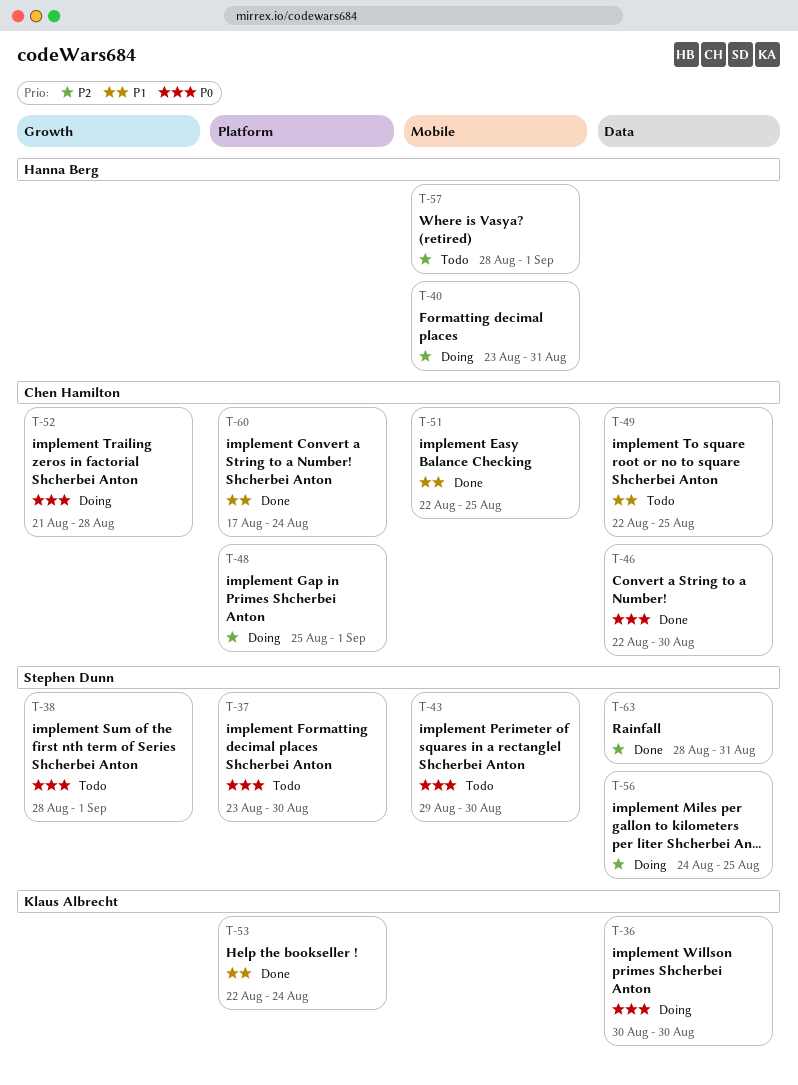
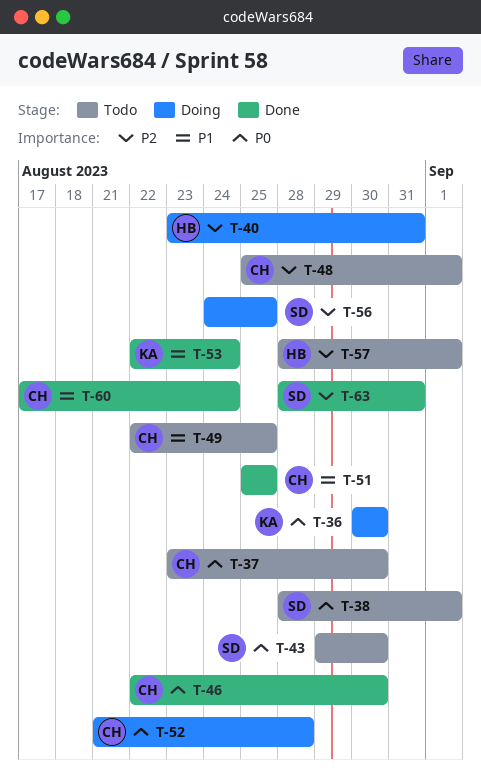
T-37, owner: Stephen Dunn -> Chen Hamilton
T-48, status: Doing -> Todo
T-51, start: Aug 22 -> Aug 25

